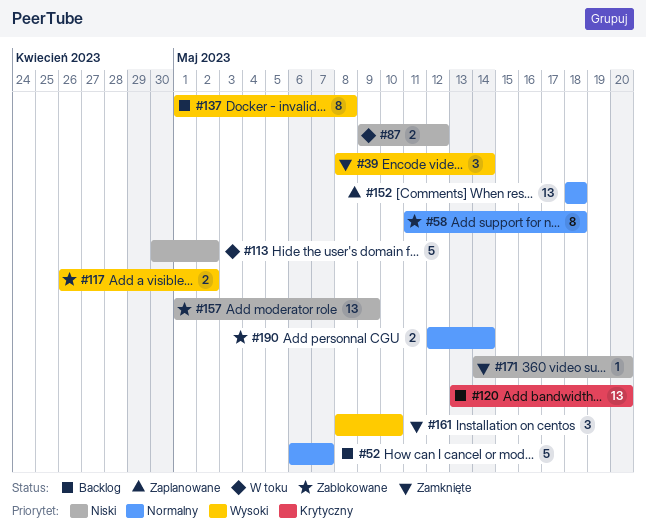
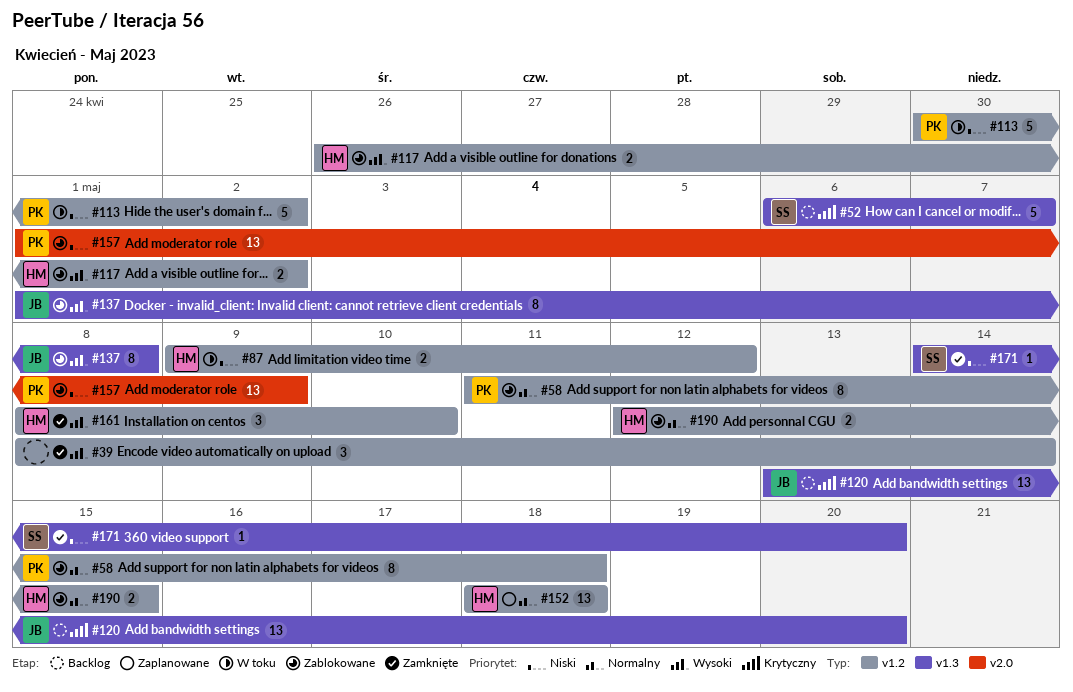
#52, priority: Normalny -> Krytyczny
#137, status: Backlog -> Zablokowane
#190, due: May 14 -> May 15

